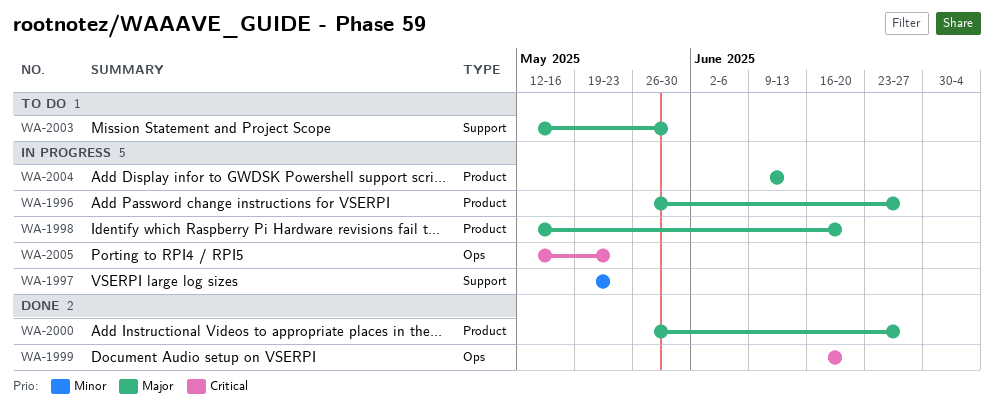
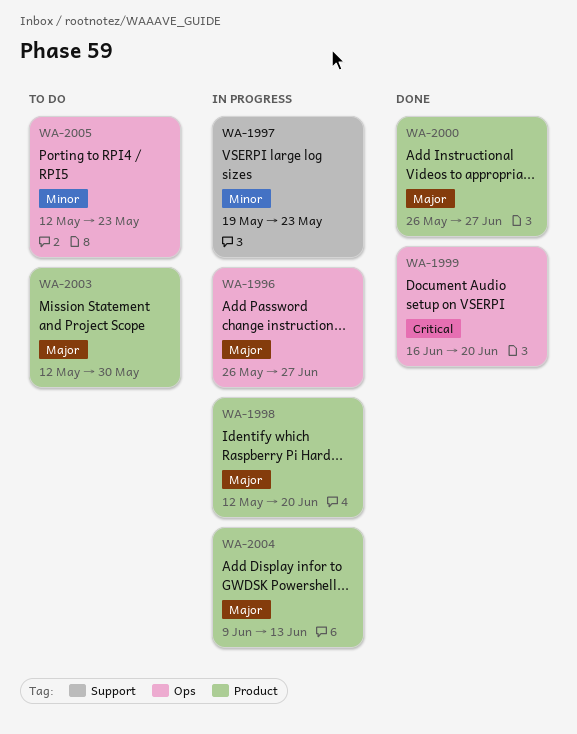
WA-1996, label: Product -> Ops
WA-2003, label: Support -> Product
WA-2005, status: In progress -> To do
WA-2005, priority: Critical -> Minor

